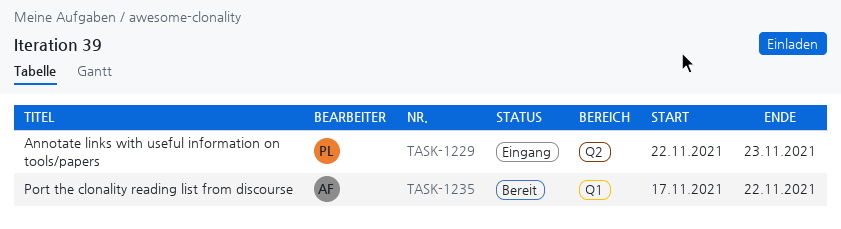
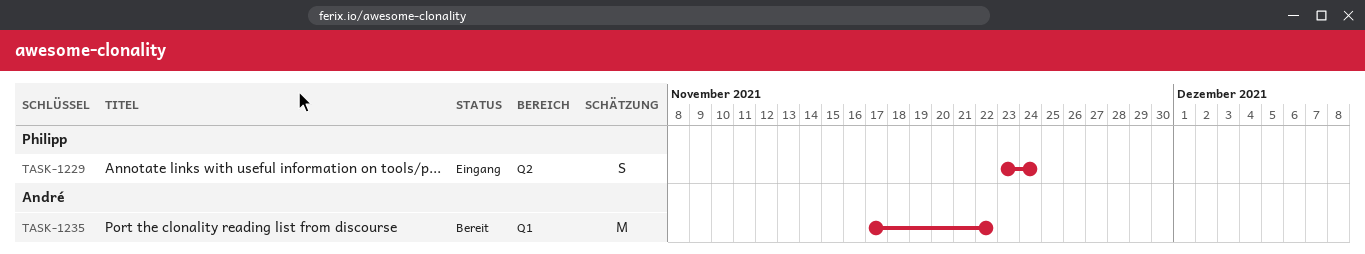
TASK-1229, start: Nov 22 -> Nov 23
TASK-1229, due: Nov 23 -> Nov 24

